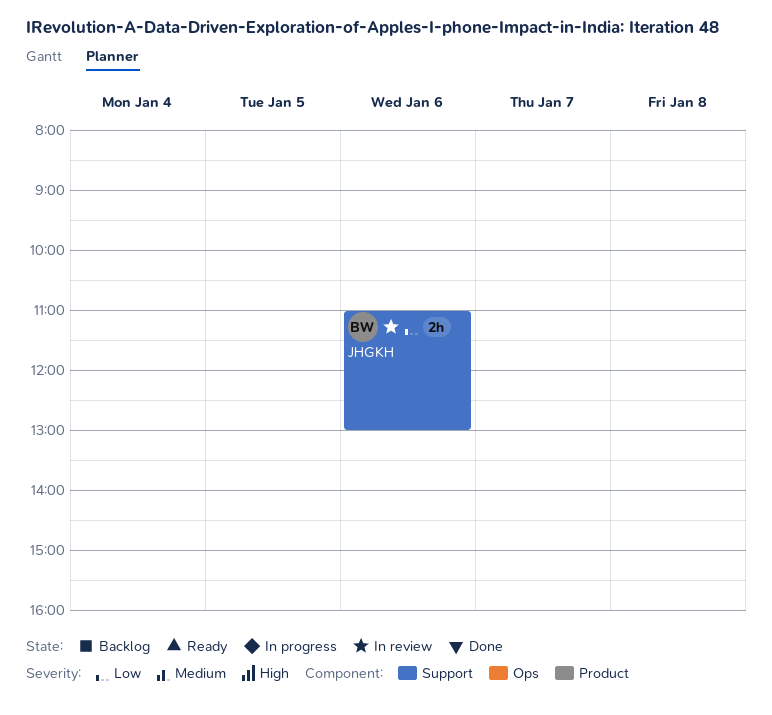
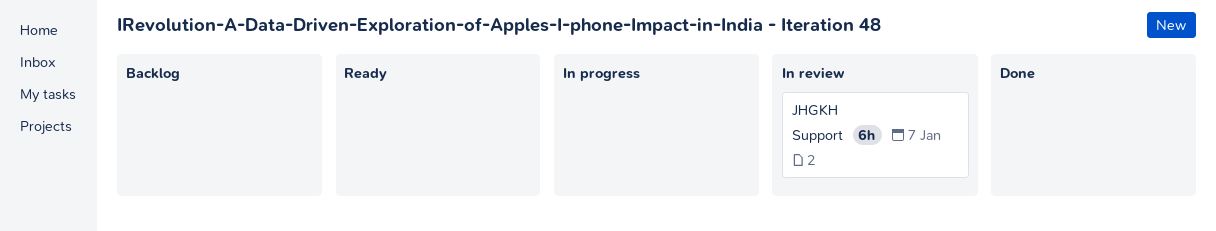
JHGKH, estimate: 2h -> 6h
JHGKH, day: Jan 6 -> Jan 7

